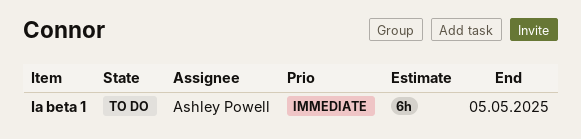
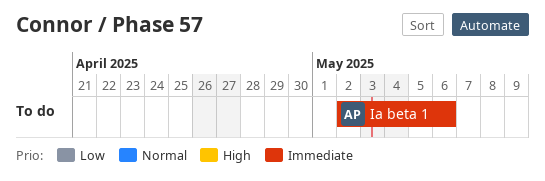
Ia beta 1, due: May 5 -> May 6

